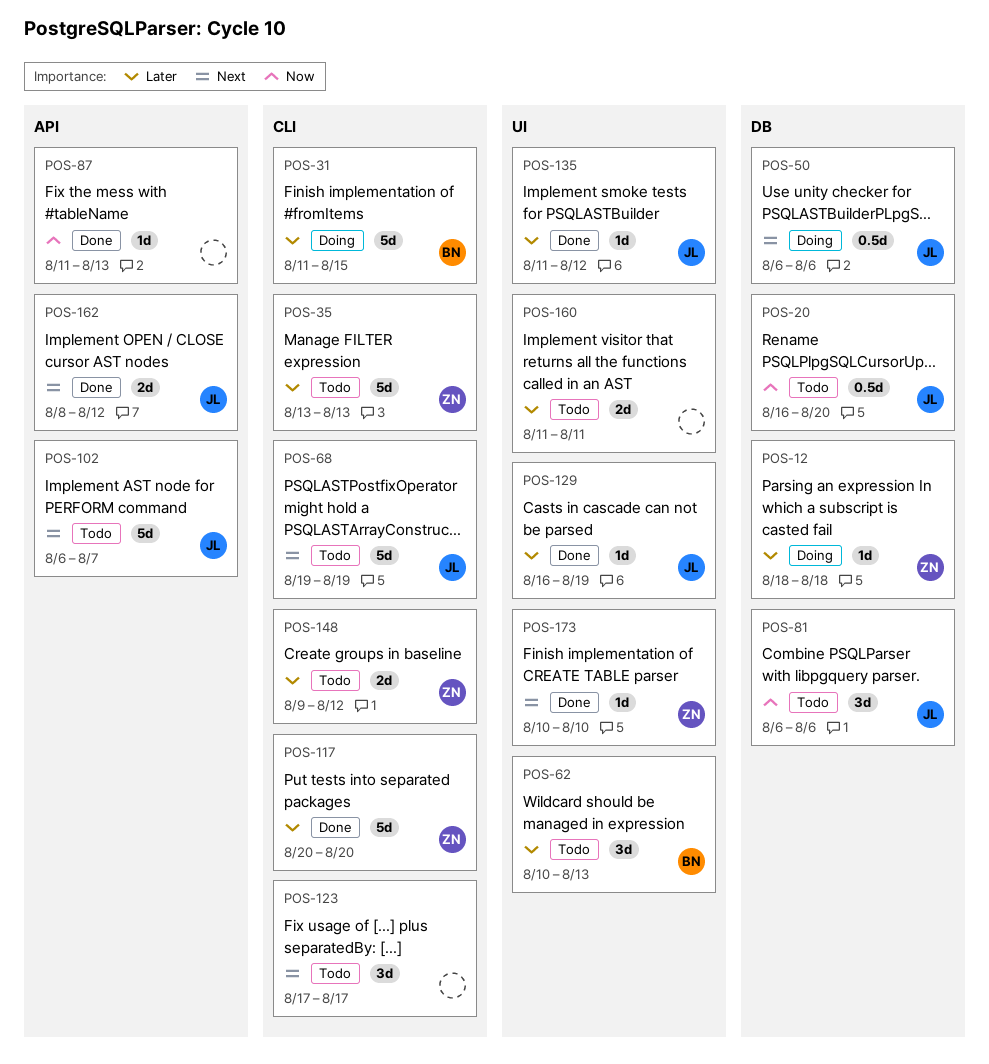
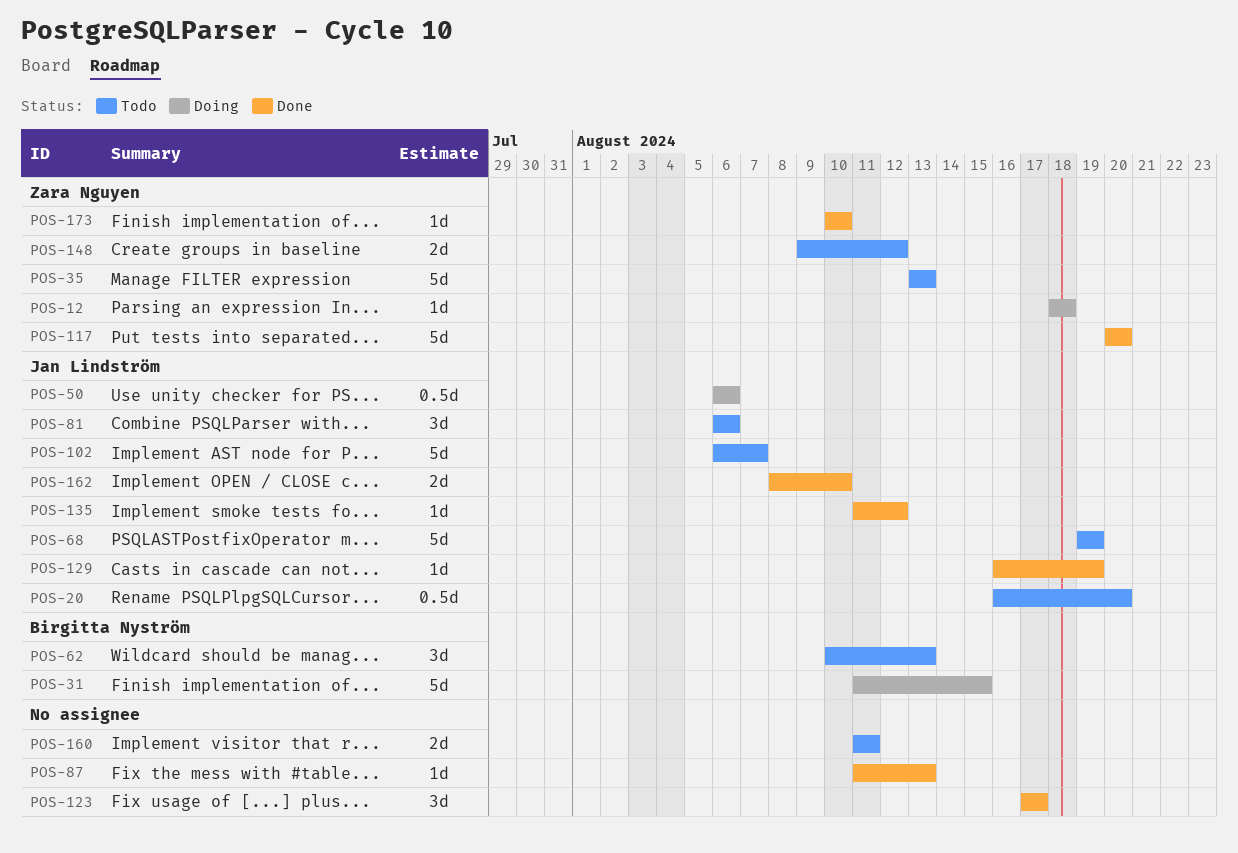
POS-123, status: Todo -> Done
POS-162, due: Aug 12 -> Aug 10

